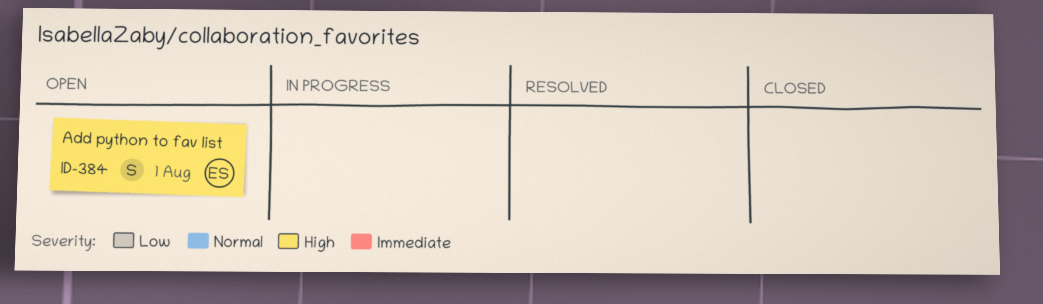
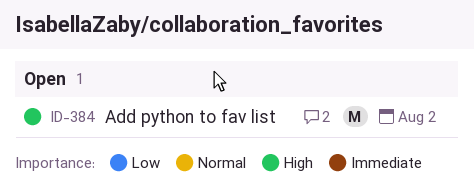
ID-384, estimate: S -> M
ID-384, due: Aug 1 -> Aug 2

